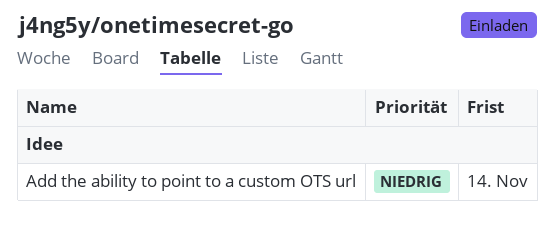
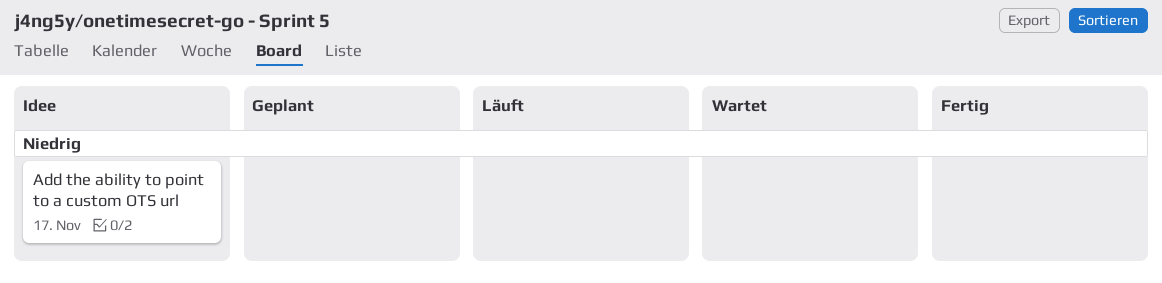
Add the ability to point to a custom OTS url, due: Nov 14 -> Nov 17

